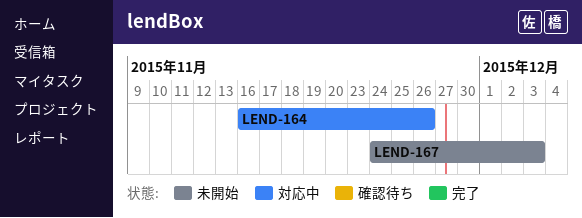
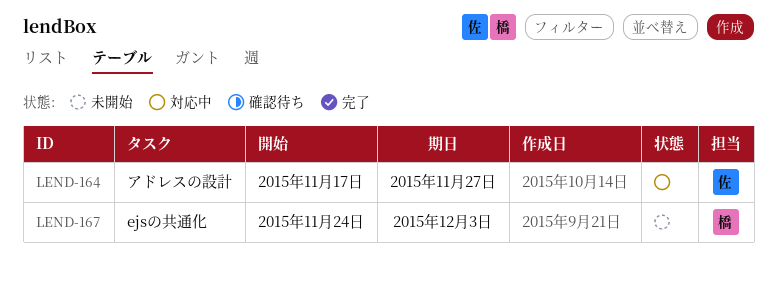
LEND-164, start: Nov 16 -> Nov 17
LEND-164, due: Nov 26 -> Nov 27

